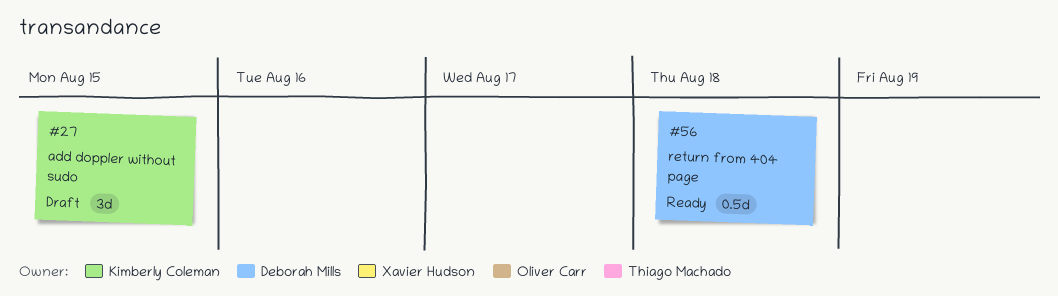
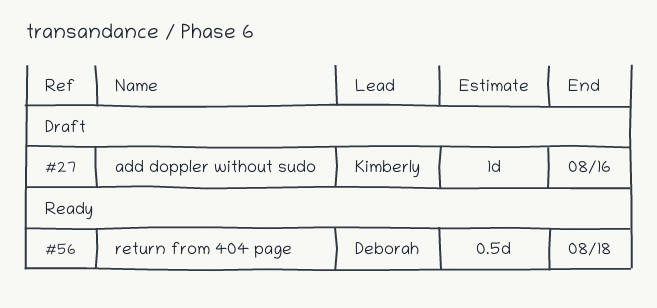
#27, estimate: 3d -> 1d
#27, due: Aug 15 -> Aug 16

